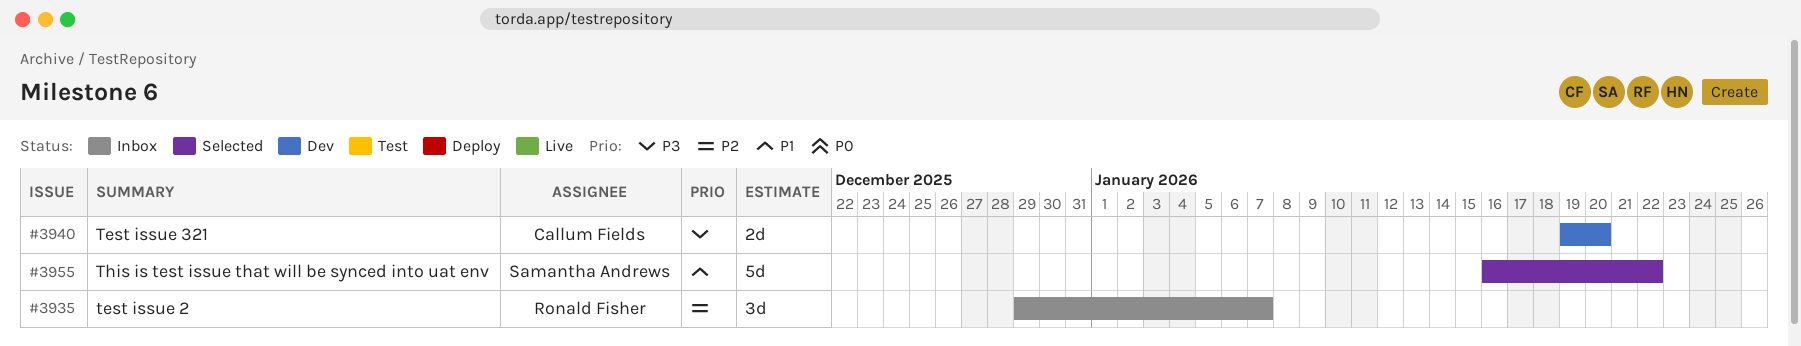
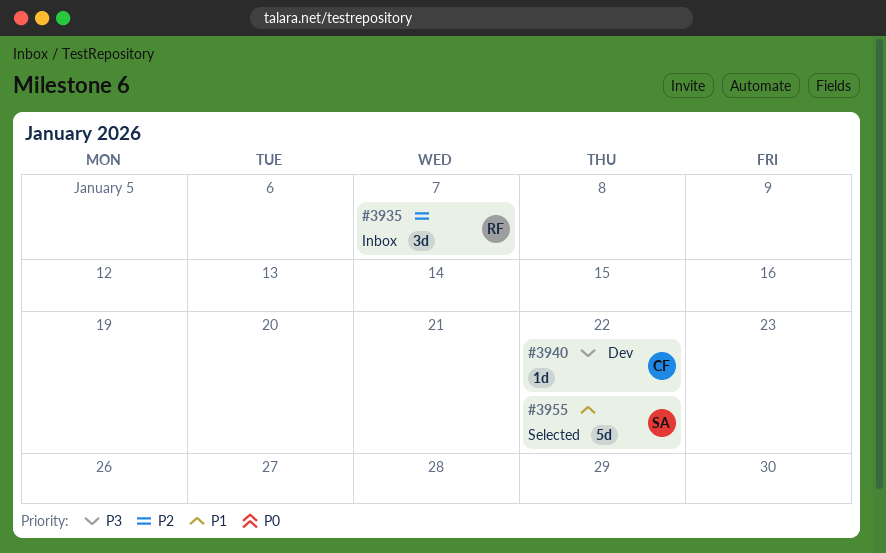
#3940, estimate: 2d -> 1d
#3940, due: Jan 20 -> Jan 22

